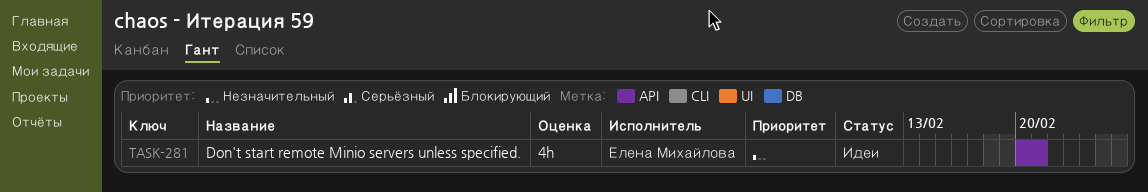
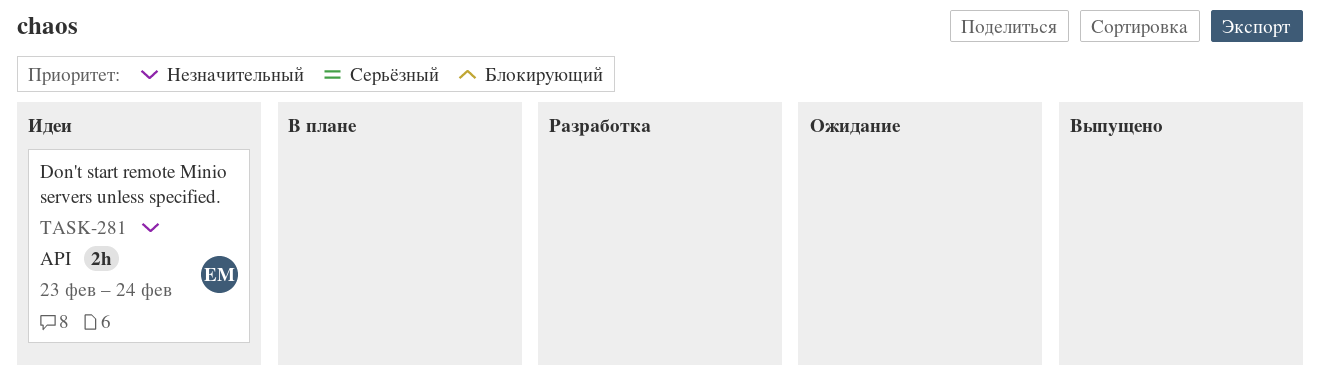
TASK-281, estimate: 4h -> 2h
TASK-281, start: Feb 20 -> Feb 23
TASK-281, due: Feb 21 -> Feb 24

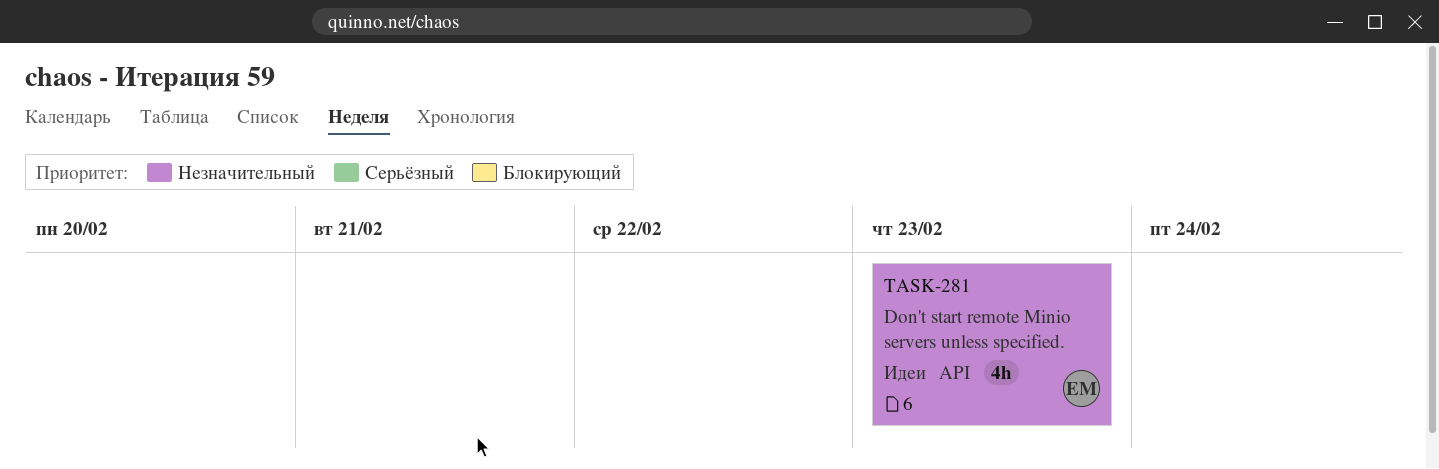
TASK-281, estimate: 2h -> 4h
TASK-281, due: Feb 24 -> Feb 23

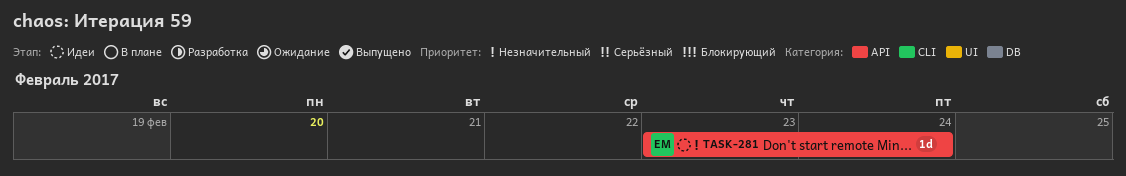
TASK-281, estimate: 4h -> 1d
TASK-281, due: Feb 23 -> Feb 24

